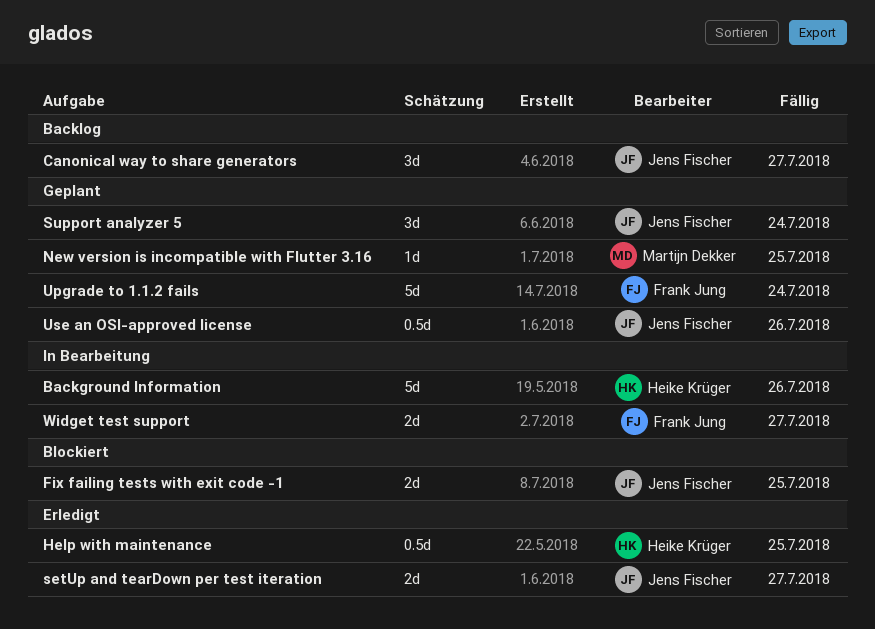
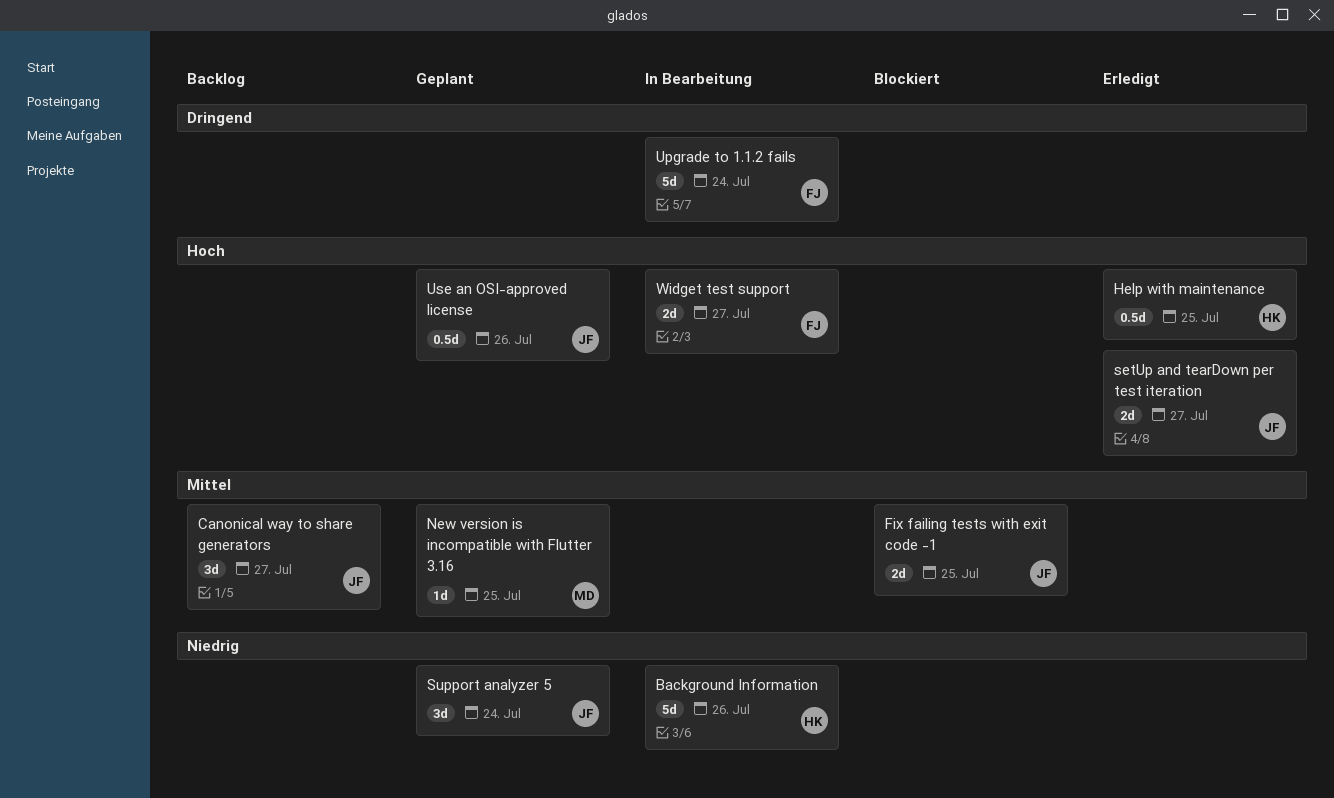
Upgrade to 1.1.2 fails, status: Geplant -> In Bearbeitung

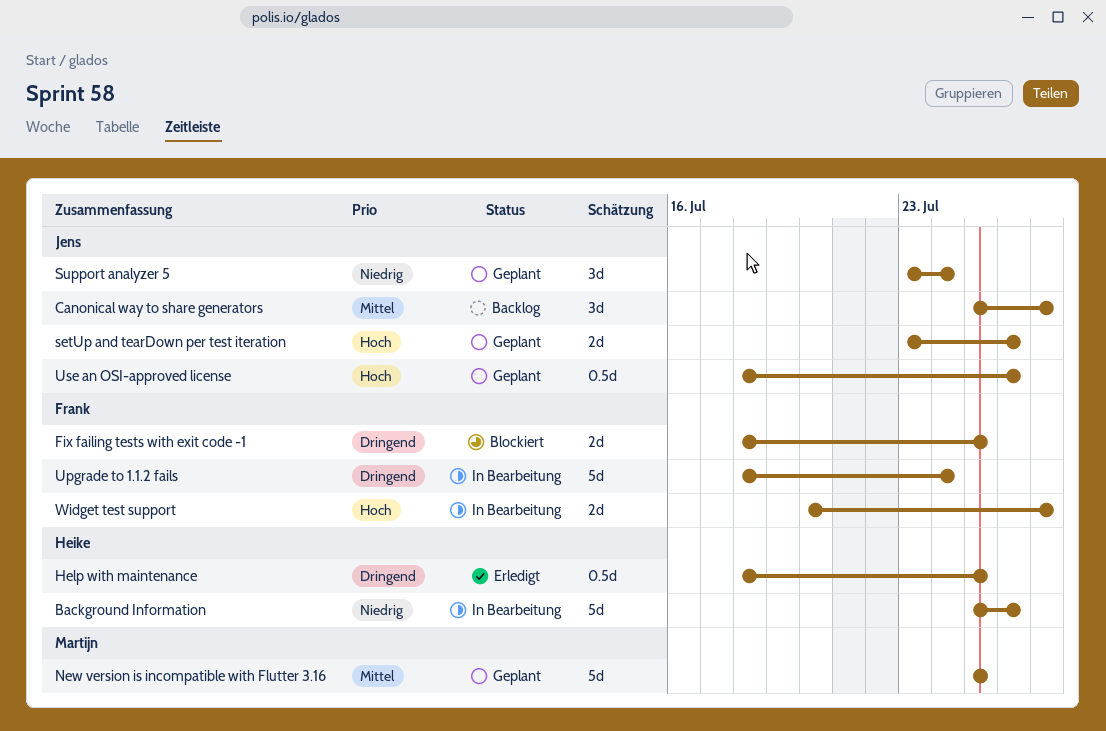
Fix failing tests with exit code -1, owner: Jens -> Frank
Fix failing tests with exit code -1, priority: Mittel -> Dringend
Help with maintenance, priority: Hoch -> Dringend
New version is incompatible with Flutter 3.16, estimate: 1d -> 5d
setUp and tearDown per test iteration, status: Erledigt -> Geplant
setUp and tearDown per test iteration, due: Jul 27 -> Jul 26

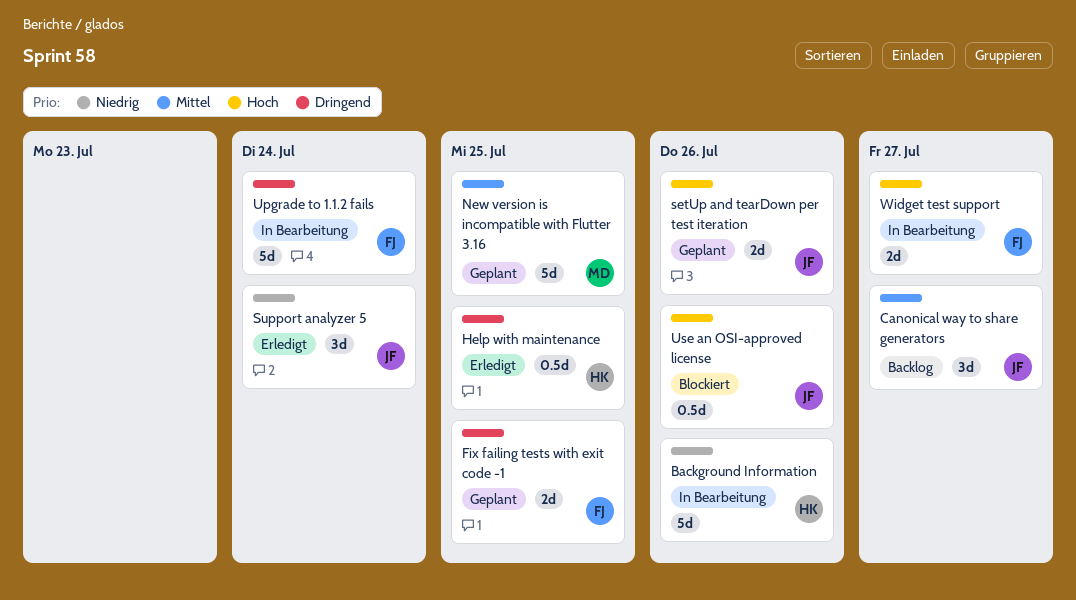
Fix failing tests with exit code -1, status: Blockiert -> Geplant
Support analyzer 5, status: Geplant -> Erledigt
Use an OSI-approved license, status: Geplant -> Blockiert

